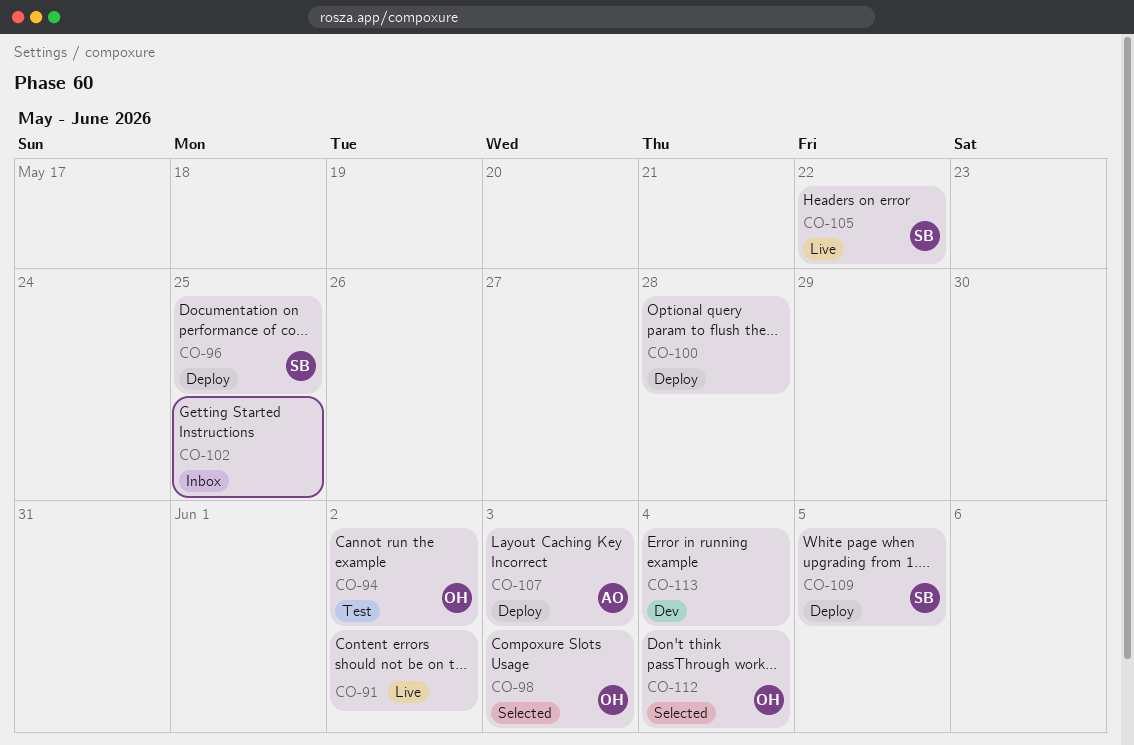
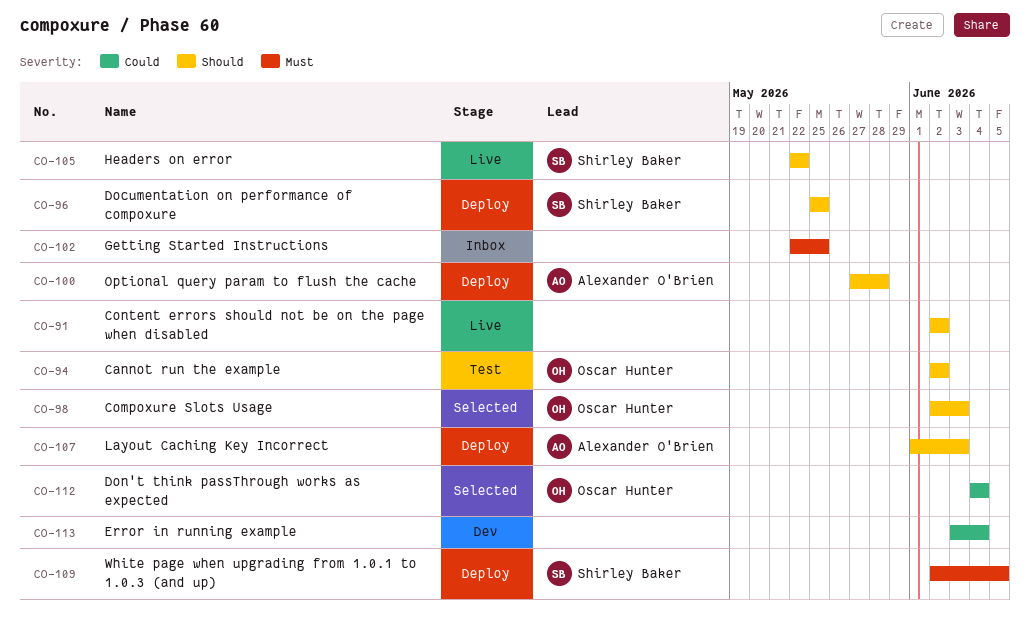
CO-100, owner: none -> Alexander O'Brien

